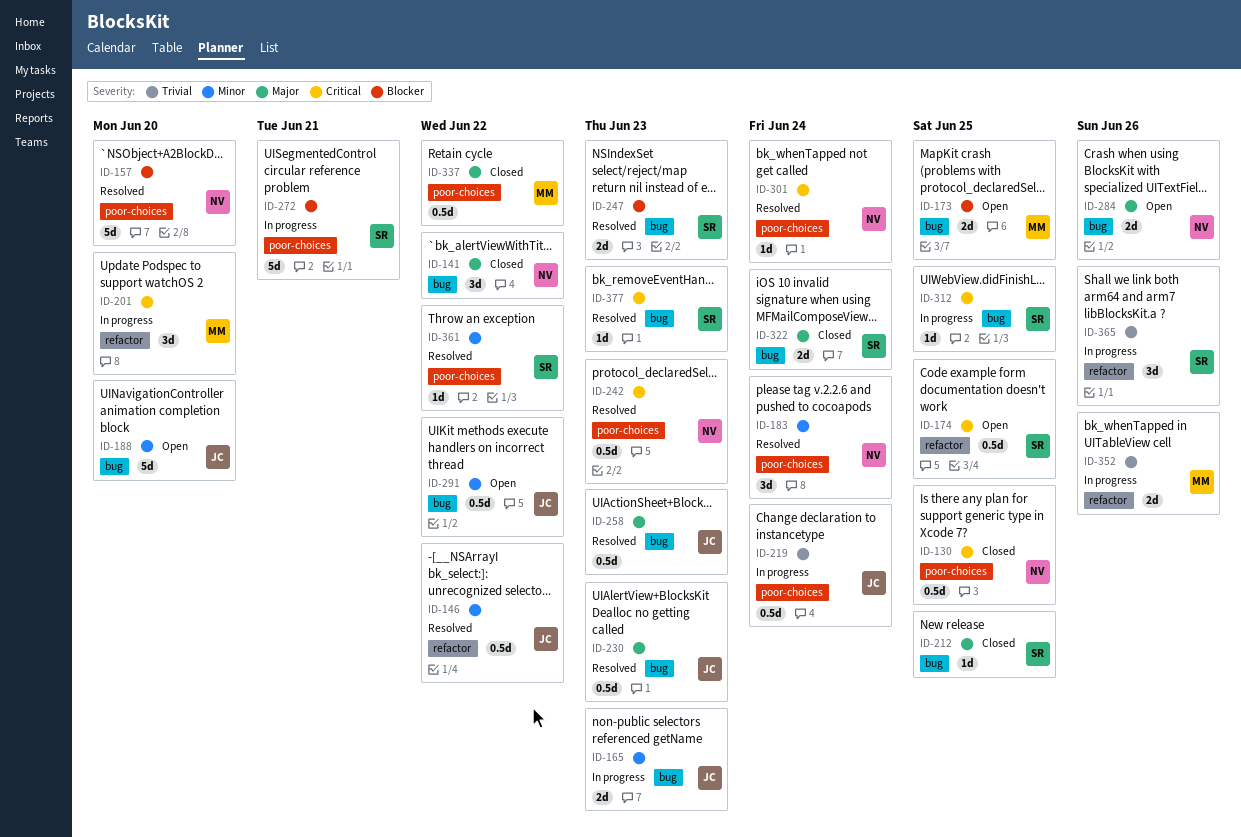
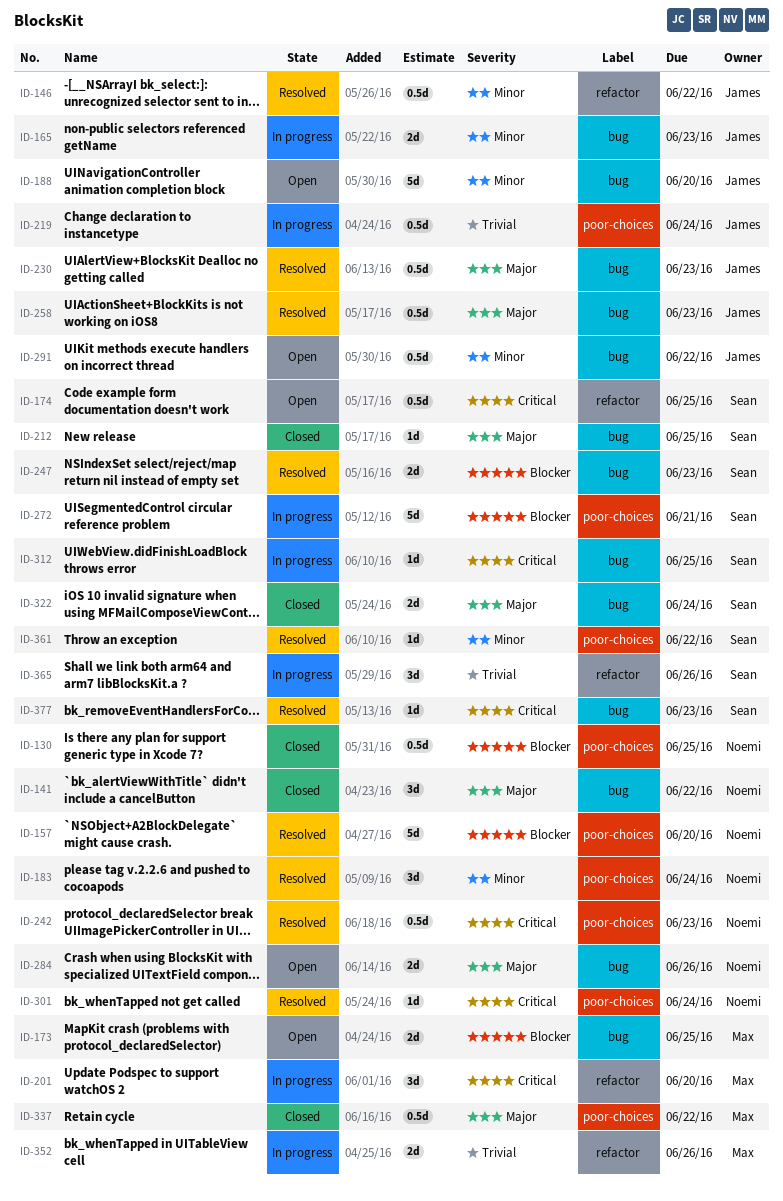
ID-130, priority: Critical -> Blocker

